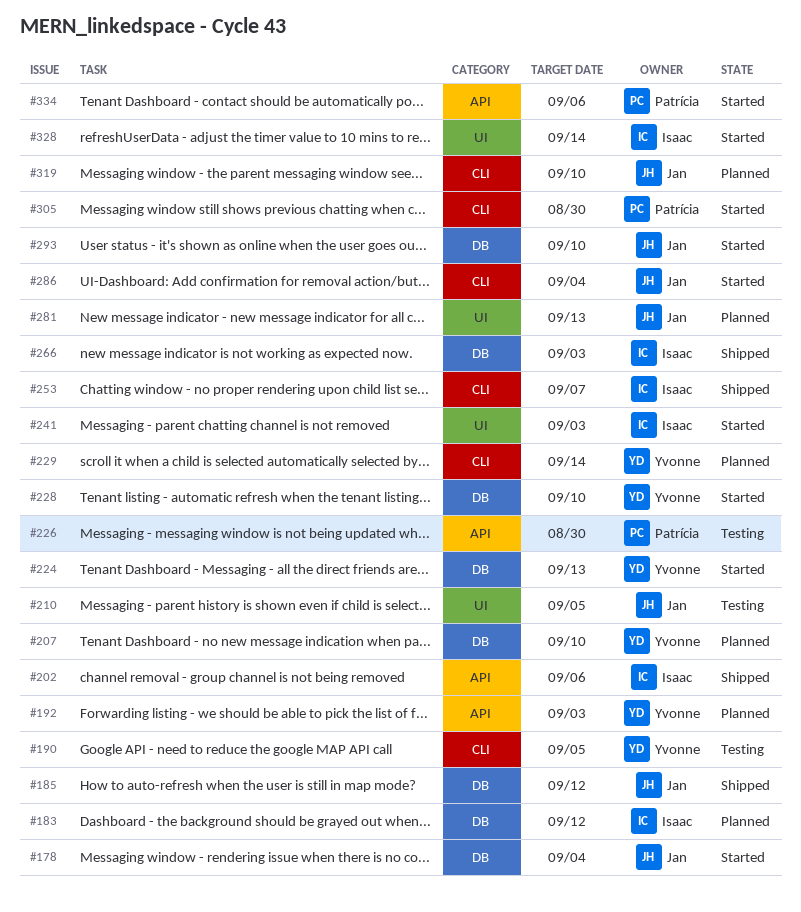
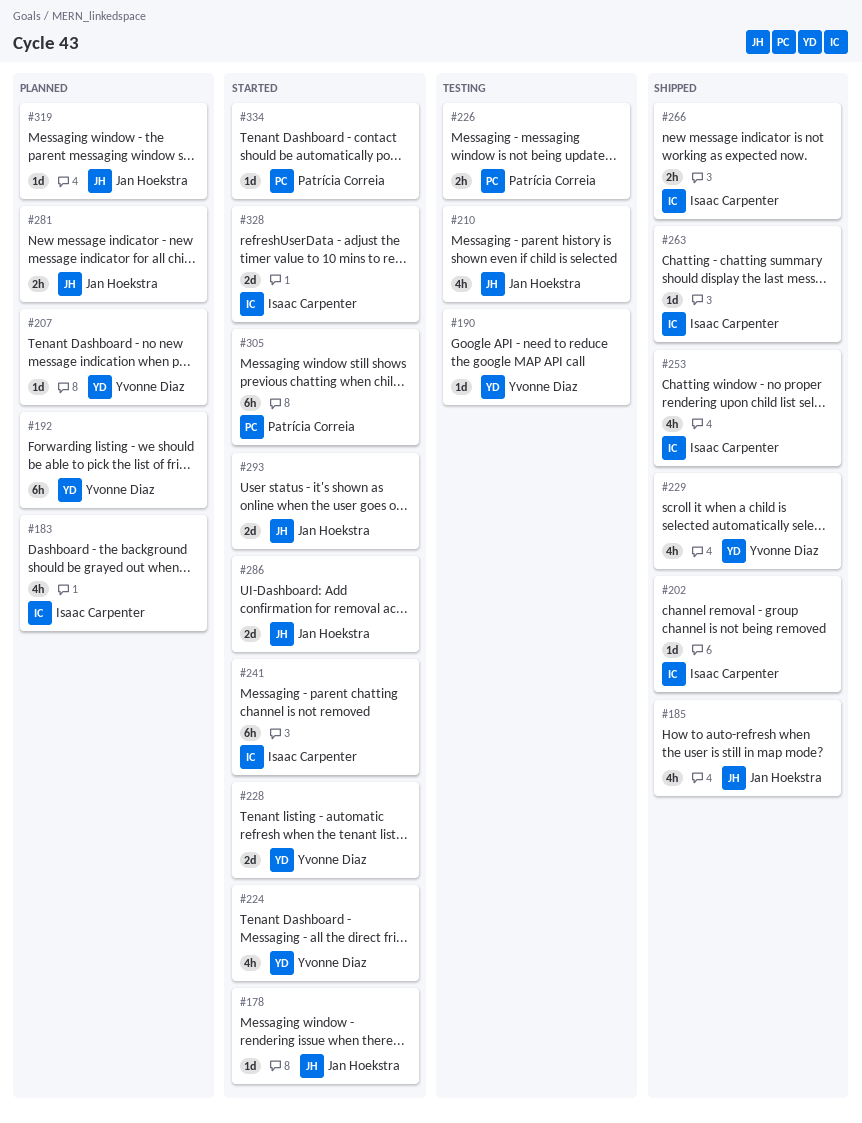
#229, status: Planned -> Shipped
#263: none -> present

